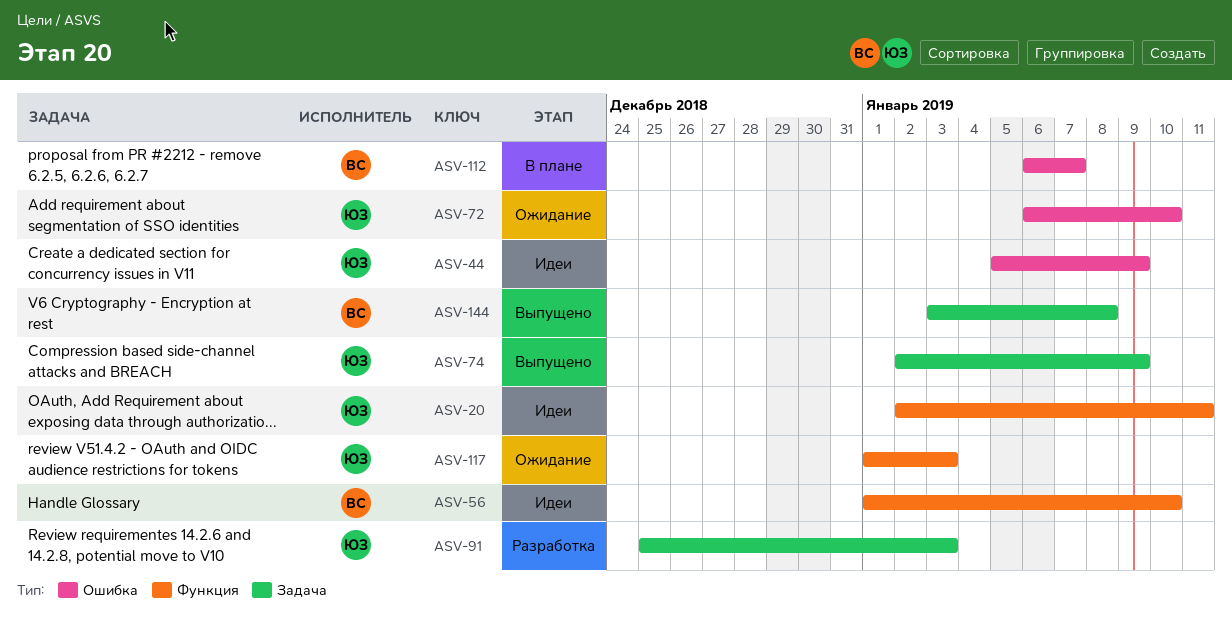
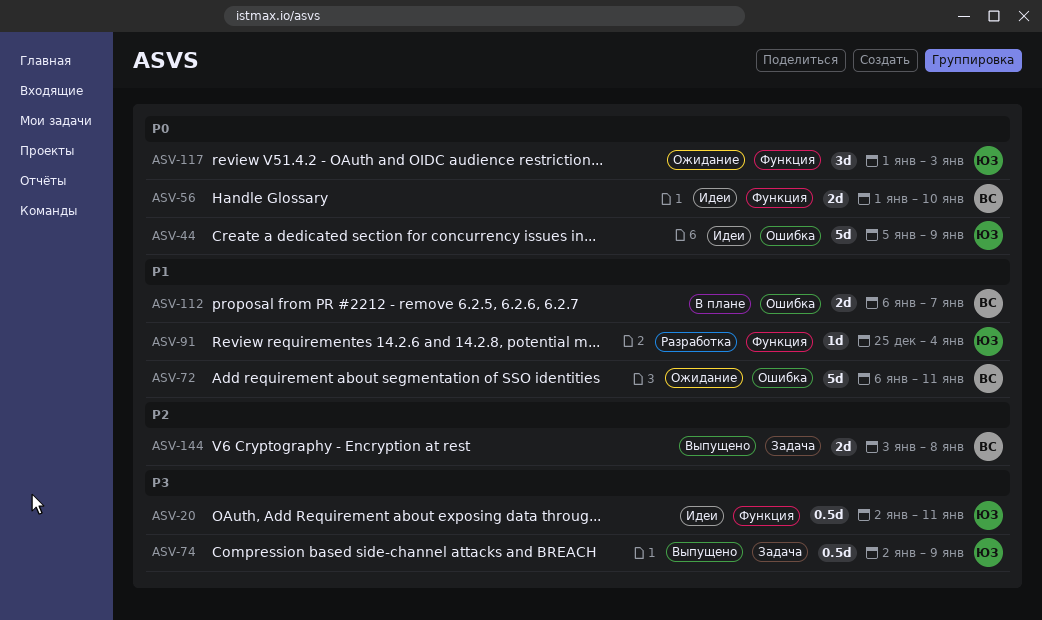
ASV-72, owner: ЮЗ -> ВС
ASV-72, due: Jan 10 -> Jan 11
ASV-91, label: Задача -> Функция
ASV-91, due: Jan 3 -> Jan 4

